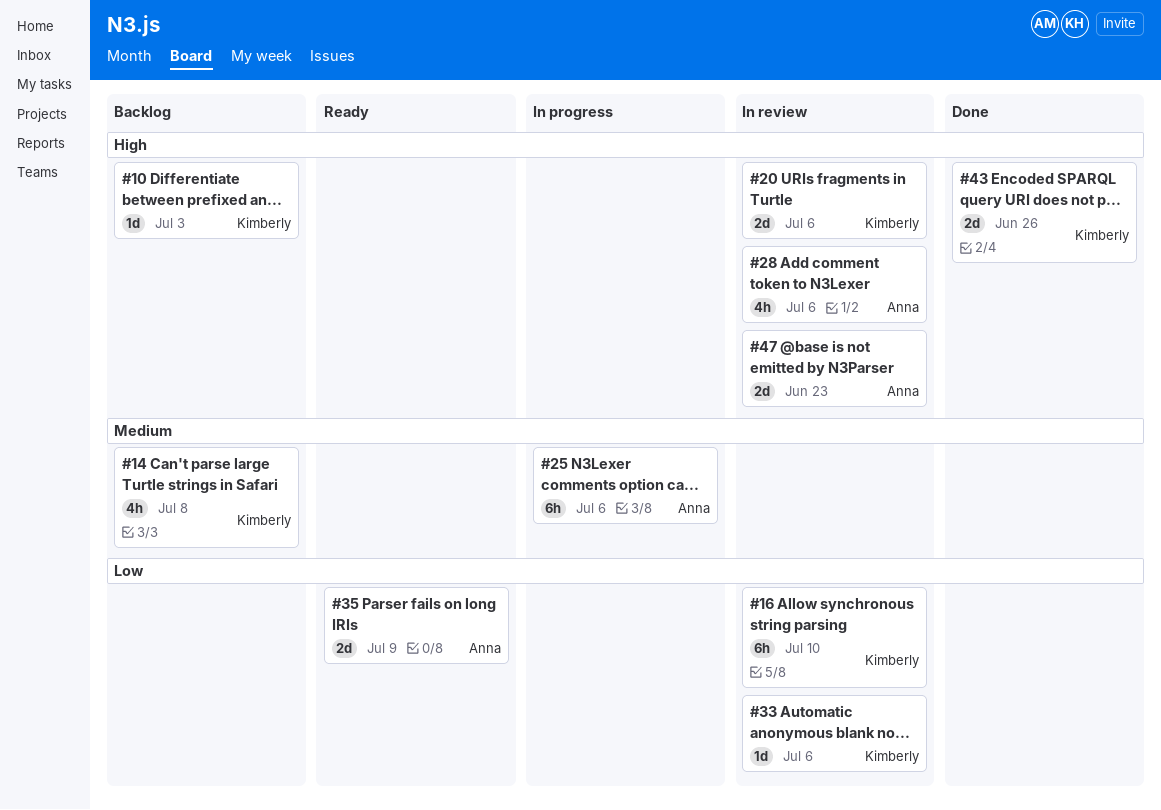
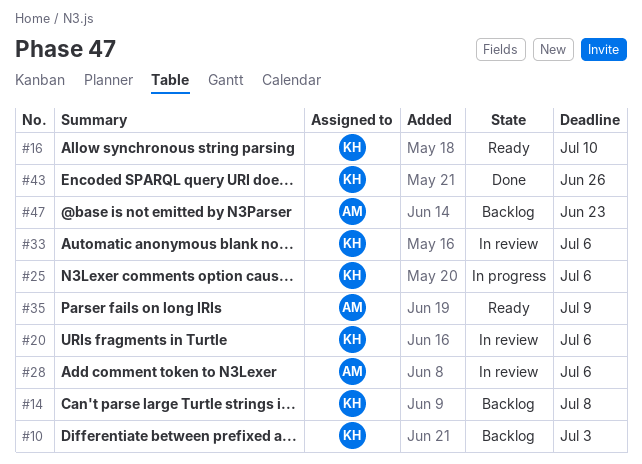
#16, status: In review -> Ready
#25, owner: Anna -> Kimberly
#47, status: In review -> Backlog

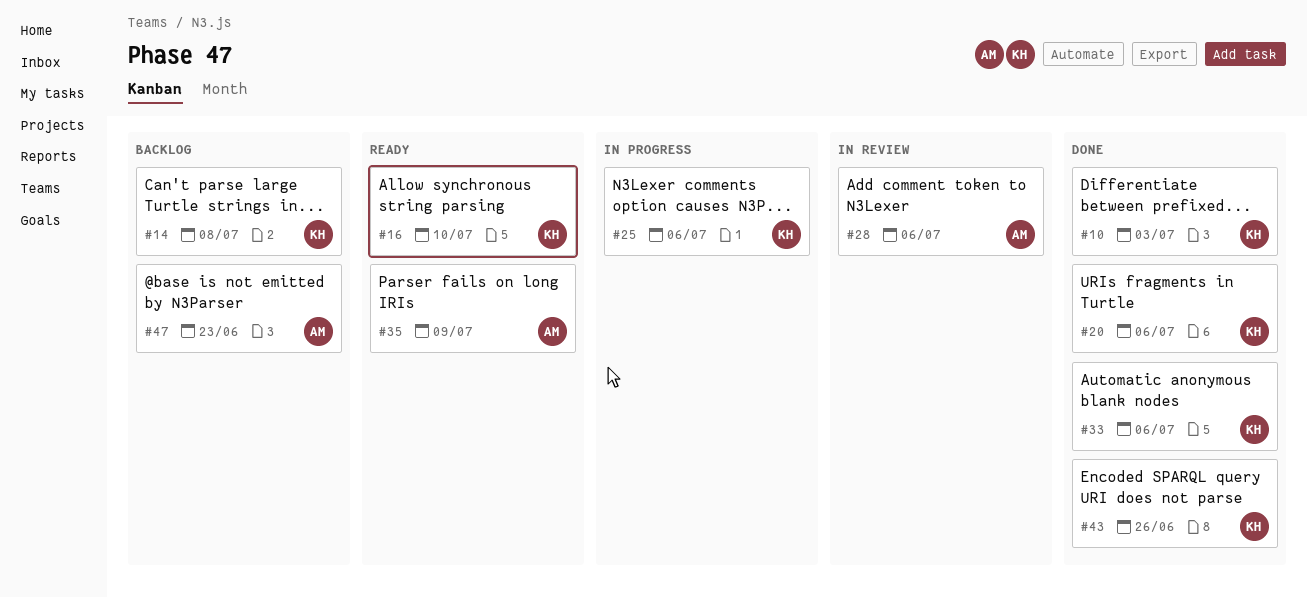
#10, status: Backlog -> Done
#20, status: In review -> Done
#33, status: In review -> Done

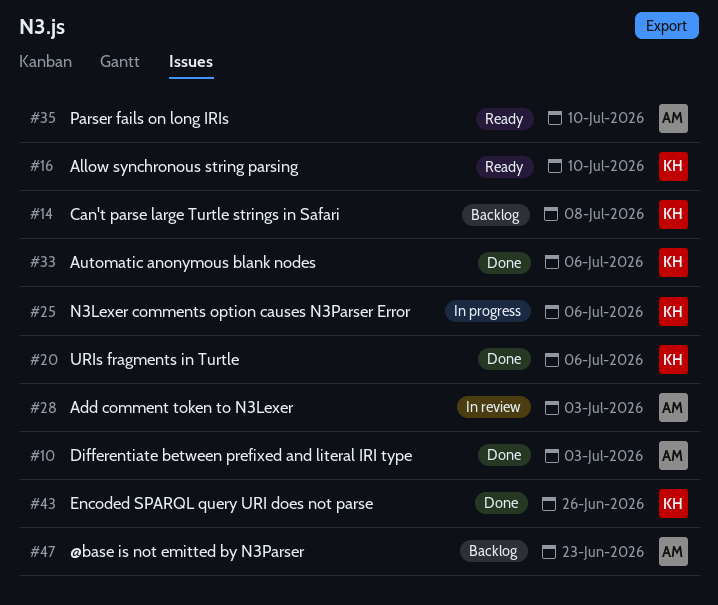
#10, owner: KH -> AM
#28, due: Jul 6 -> Jul 3
#35, due: Jul 9 -> Jul 10

